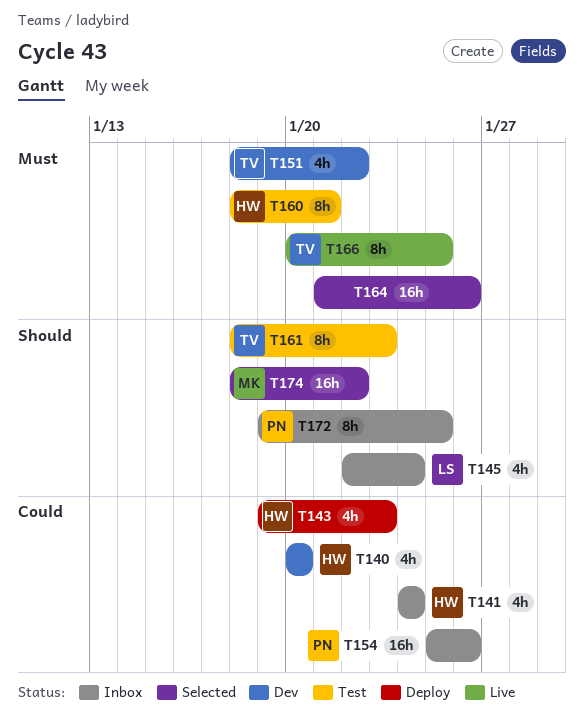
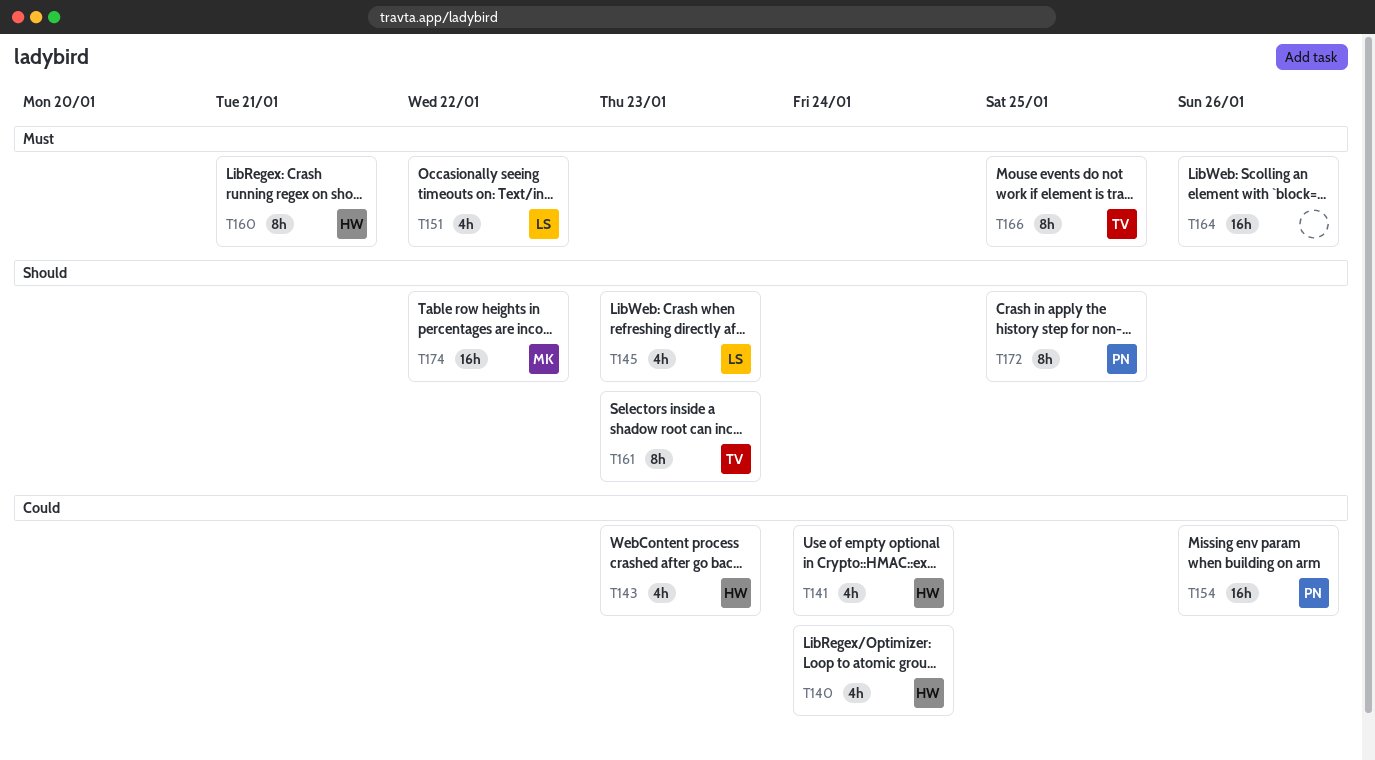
T140, due: Jan 20 -> Jan 24
T145, due: Jan 24 -> Jan 23
T151, owner: TV -> LS

